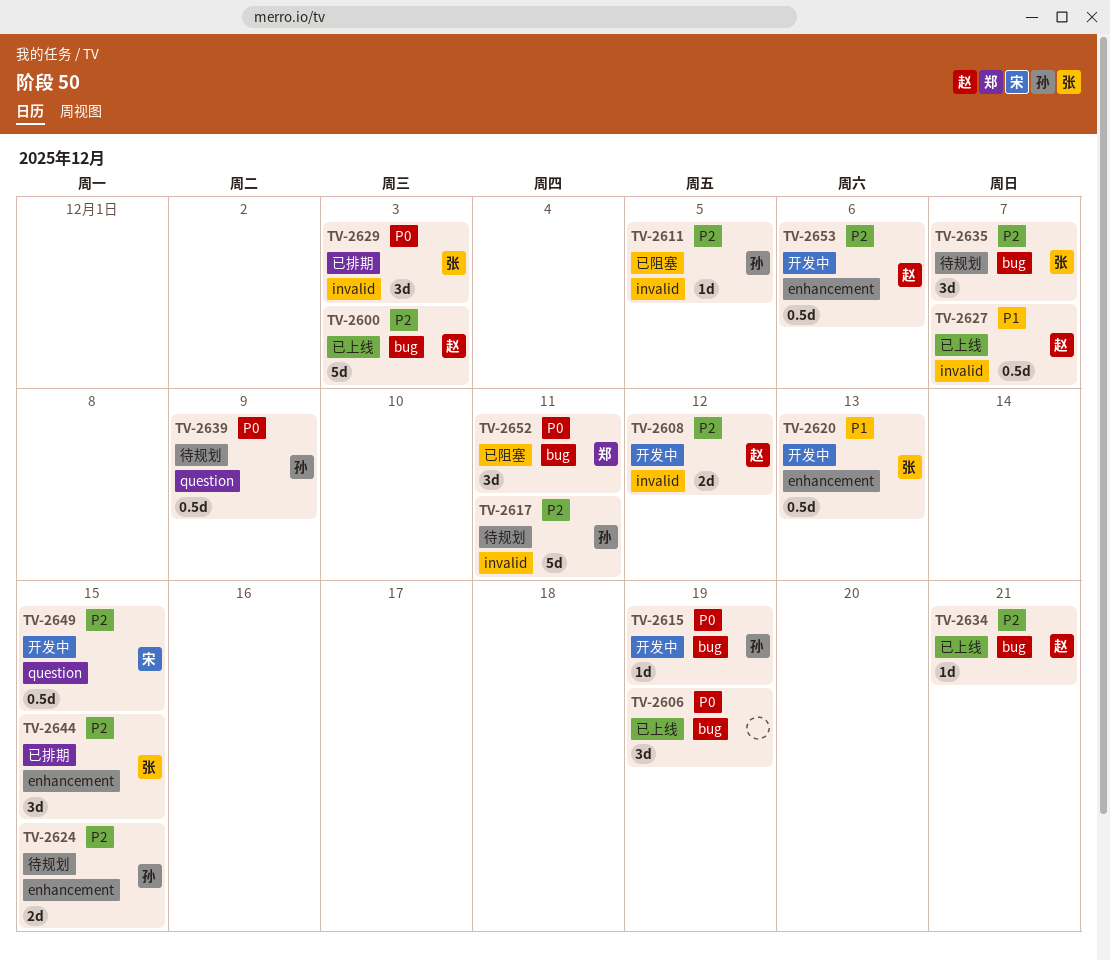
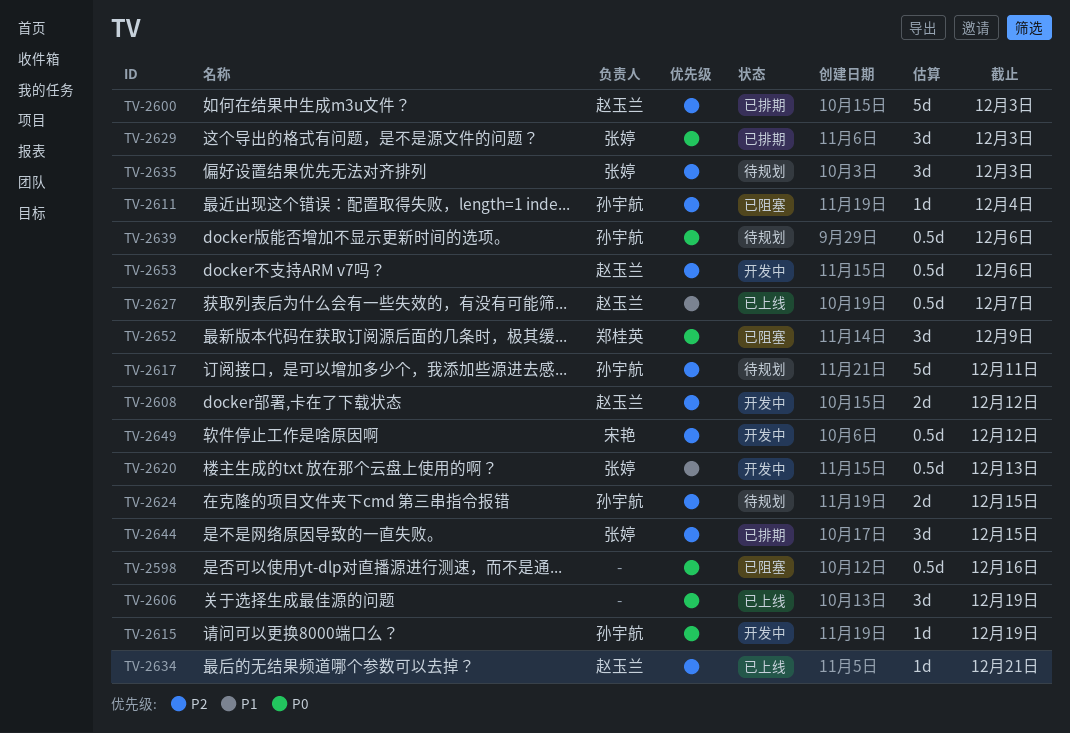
TV-2598: none -> present
TV-2600, status: 已上线 -> 已排期
TV-2611, due: Dec 5 -> Dec 4
TV-2635, due: Dec 7 -> Dec 3
TV-2639, due: Dec 9 -> Dec 6
TV-2649, due: Dec 15 -> Dec 12
TV-2652, due: Dec 11 -> Dec 9

